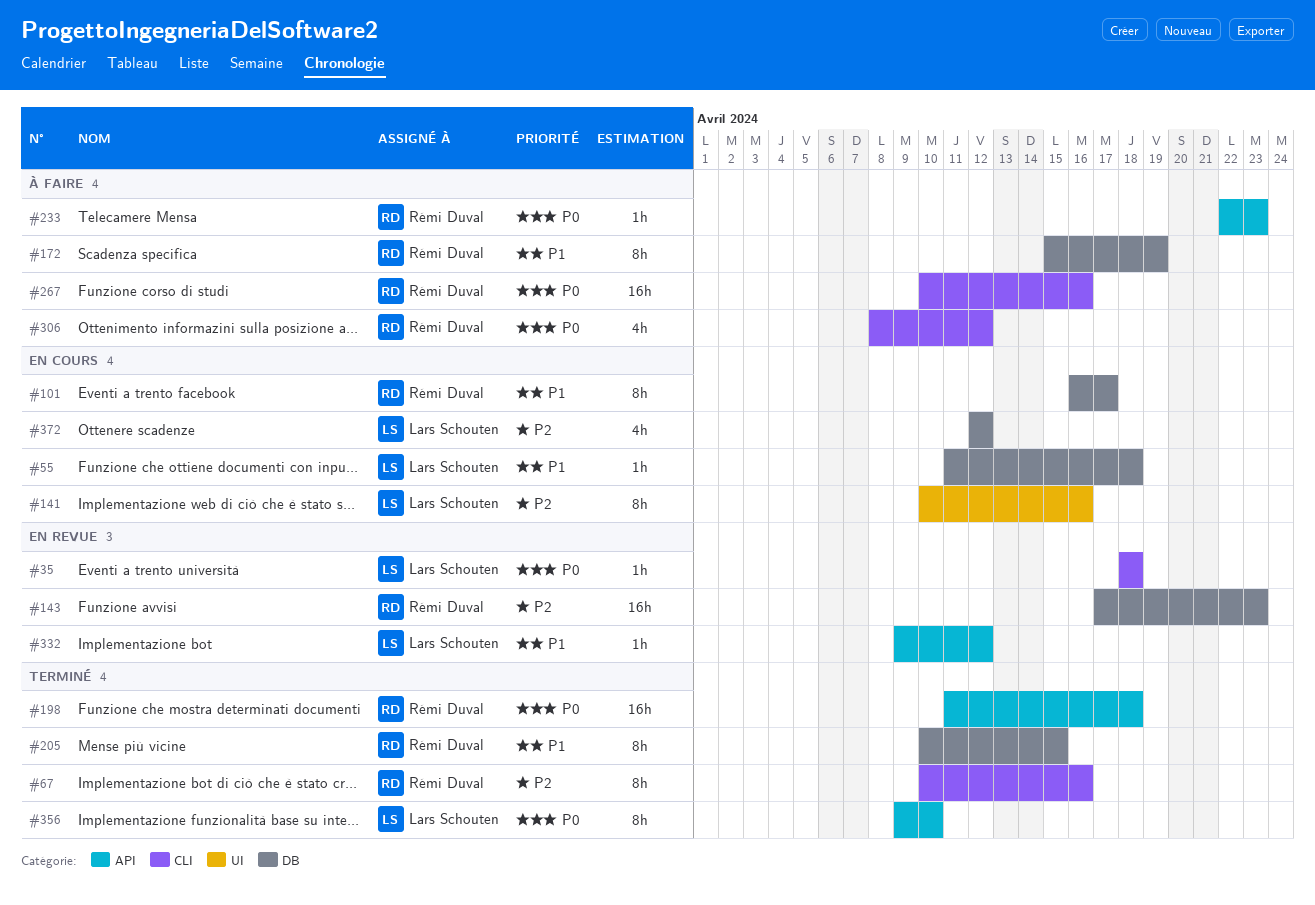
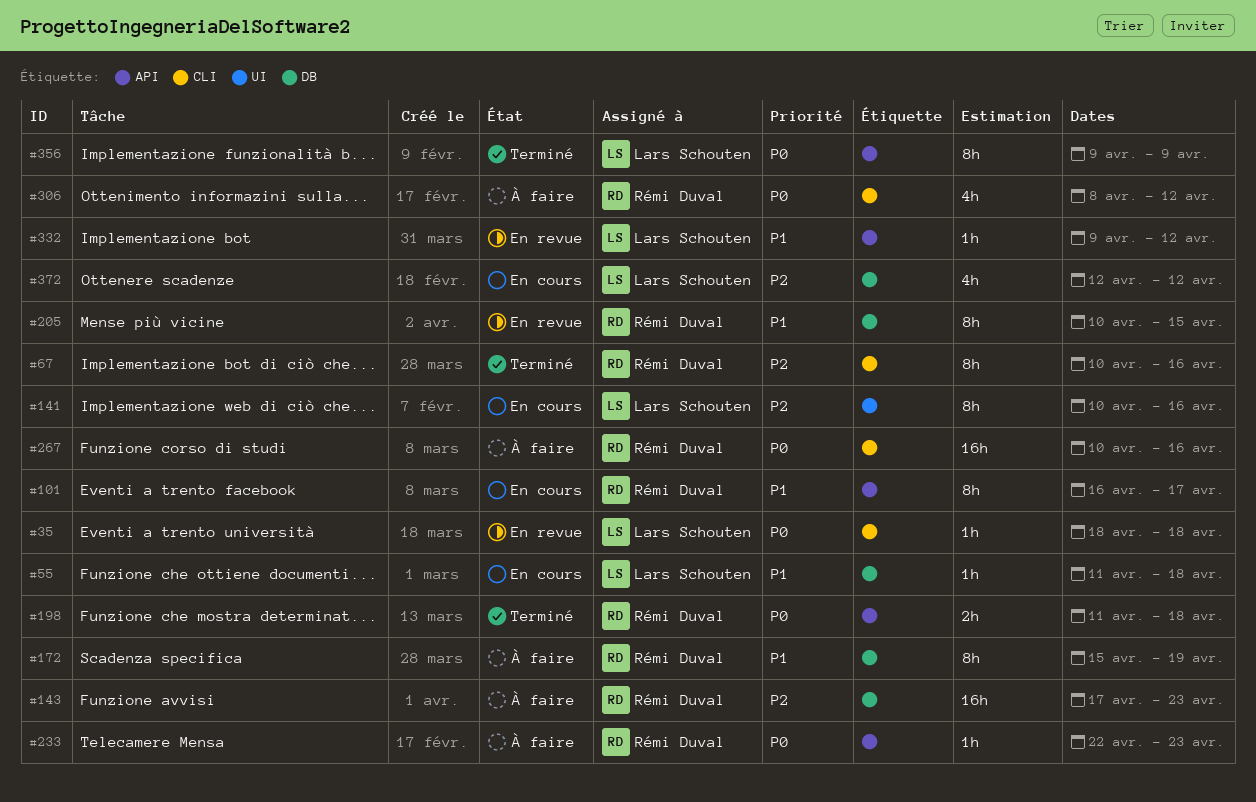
#101, label: DB -> API
#143, status: En revue -> À faire
#198, estimate: 16h -> 2h
#205, status: Terminé -> En revue
#356, due: Apr 10 -> Apr 9

